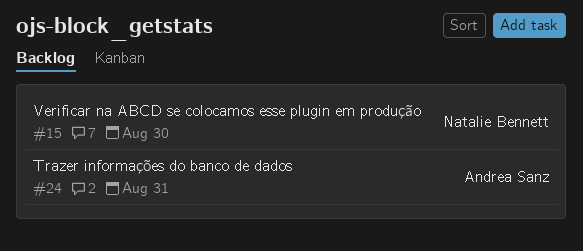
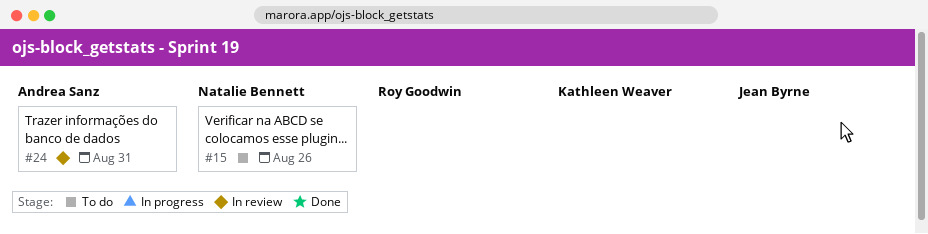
#15, due: Aug 30 -> Aug 26

